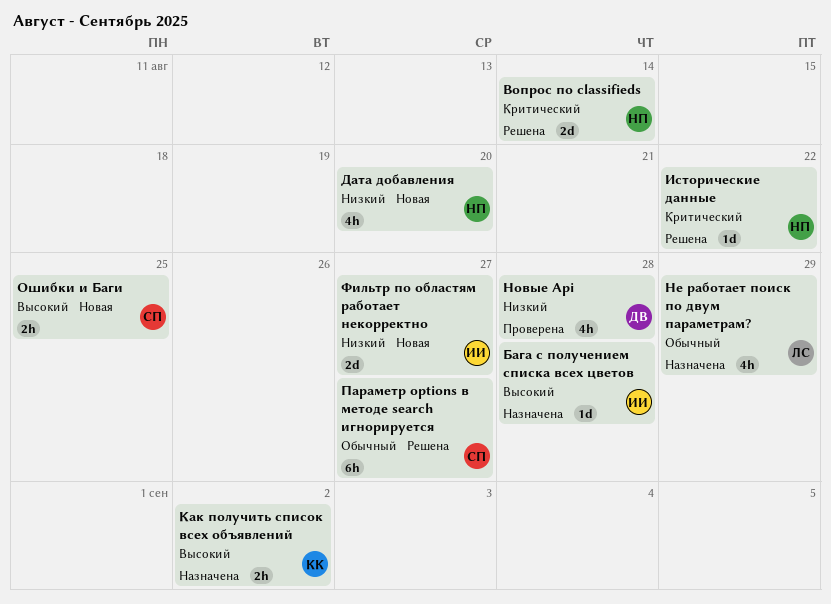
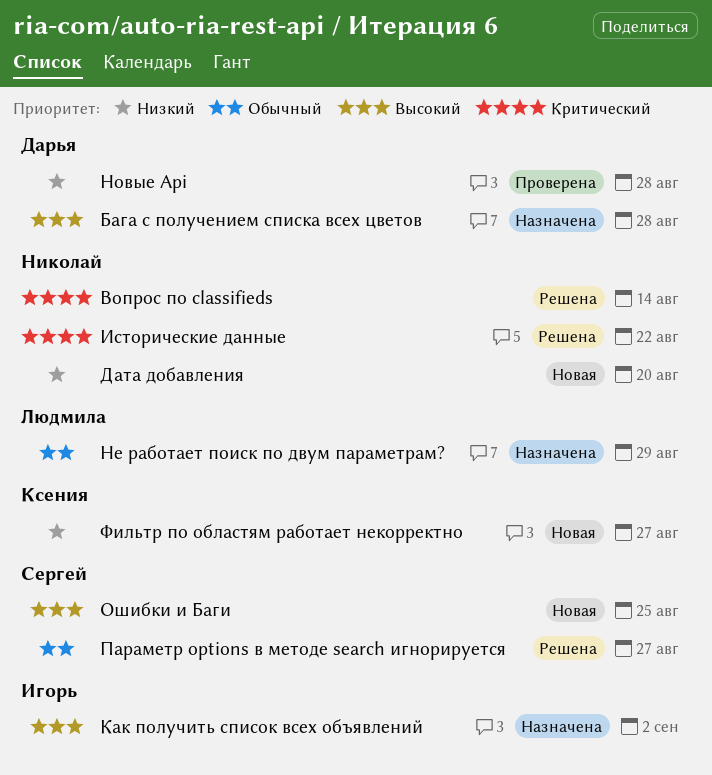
Бага с получением списка всех цветов, owner: Игорь -> Дарья
Как получить список всех объявлений, owner: Ксения -> Игорь
Фильтр по областям работает некорректно, owner: Игорь -> Ксения

